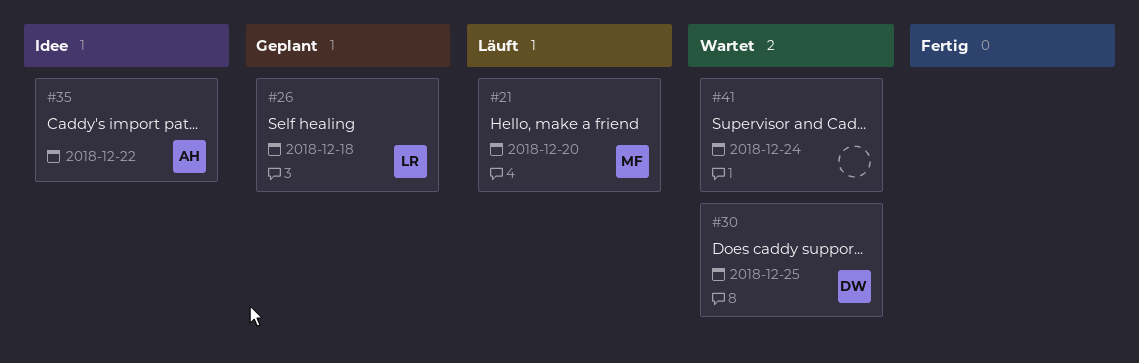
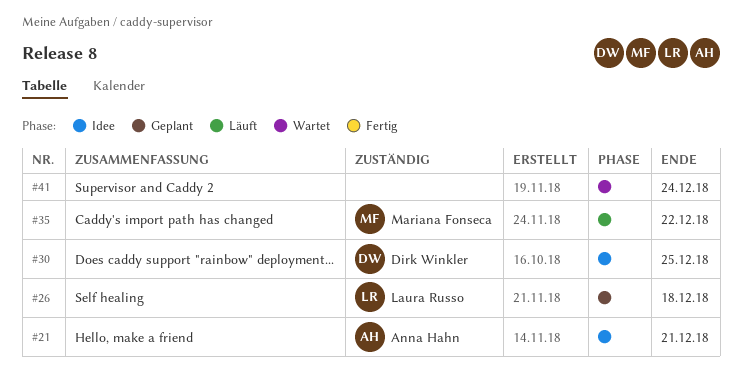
#21, status: Läuft -> Idee
#21, owner: Mariana Fonseca -> Anna Hahn
#21, due: Dec 20 -> Dec 21
#30, status: Wartet -> Idee
#35, status: Idee -> Läuft
#35, owner: Anna Hahn -> Mariana Fonseca

